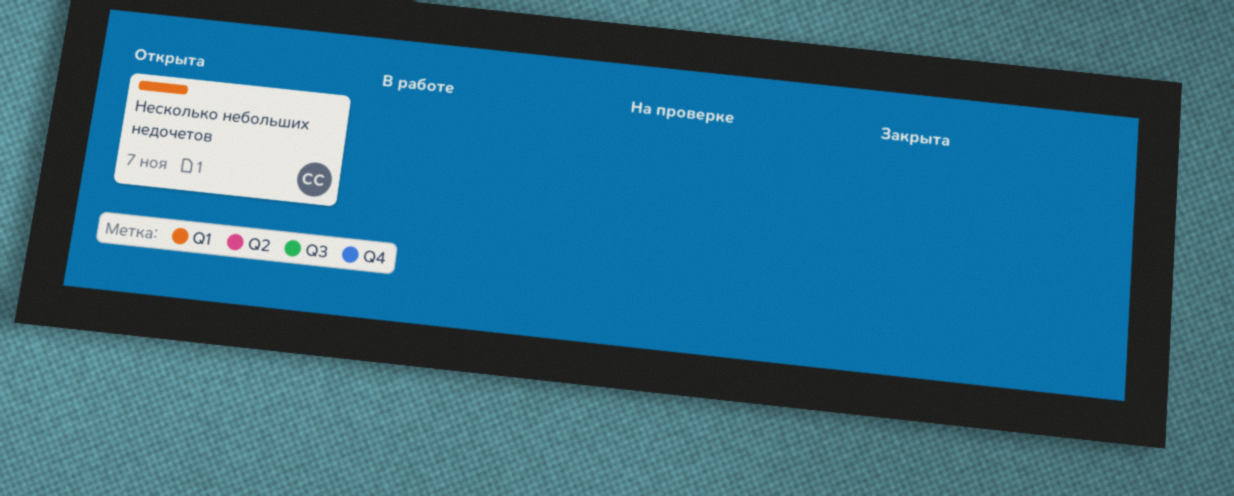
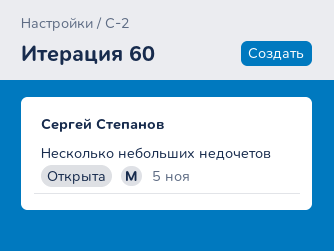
Несколько небольших недочетов, due: Nov 7 -> Nov 5

